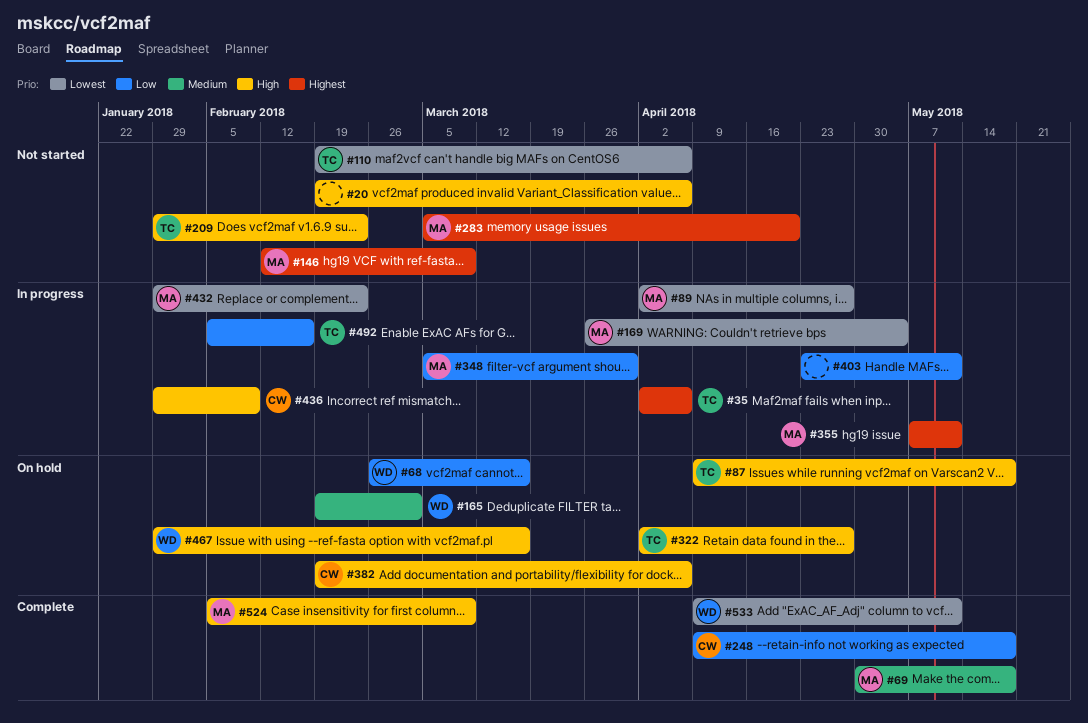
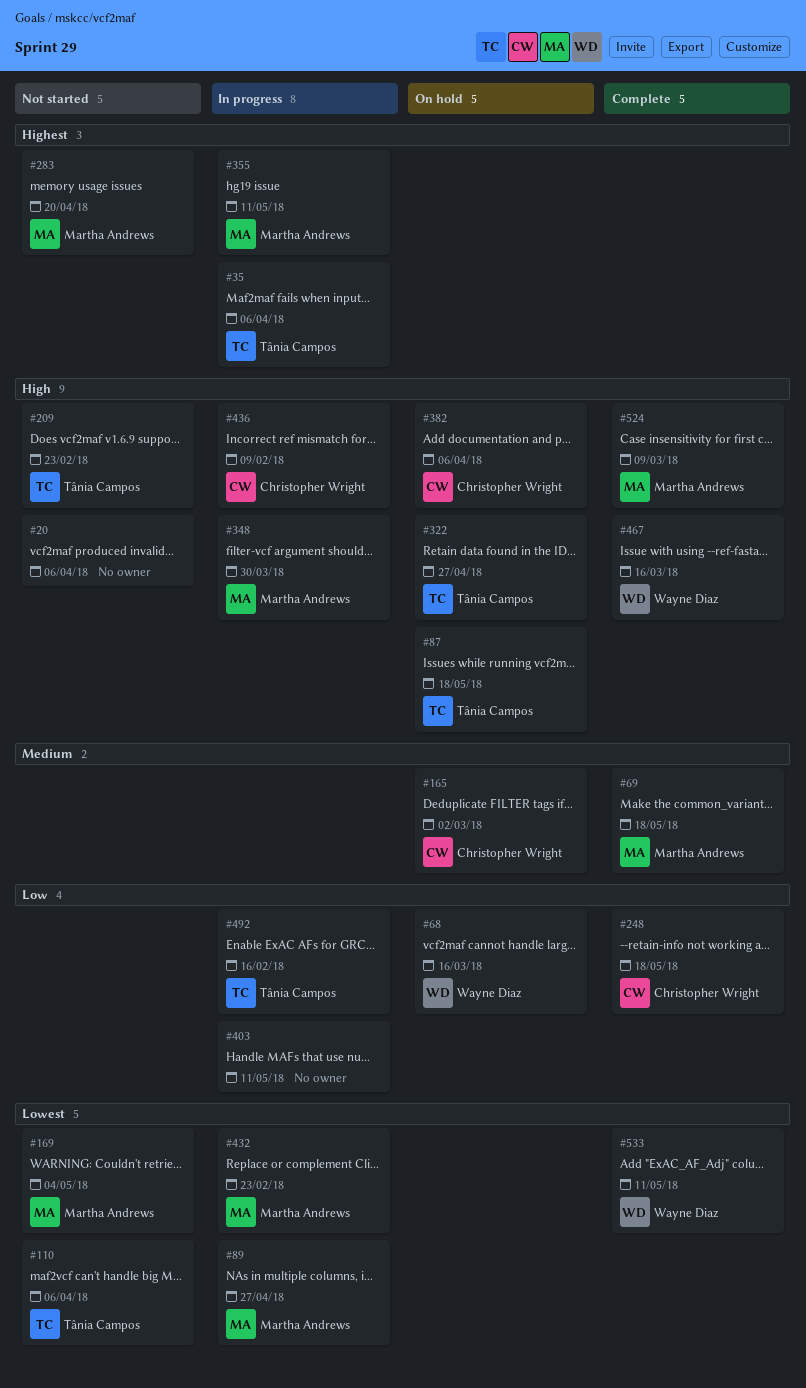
#146: present -> none
#165, owner: Wayne Diaz -> Christopher Wright
#169, status: In progress -> Not started
#348, priority: Low -> High
#467, status: On hold -> Complete

